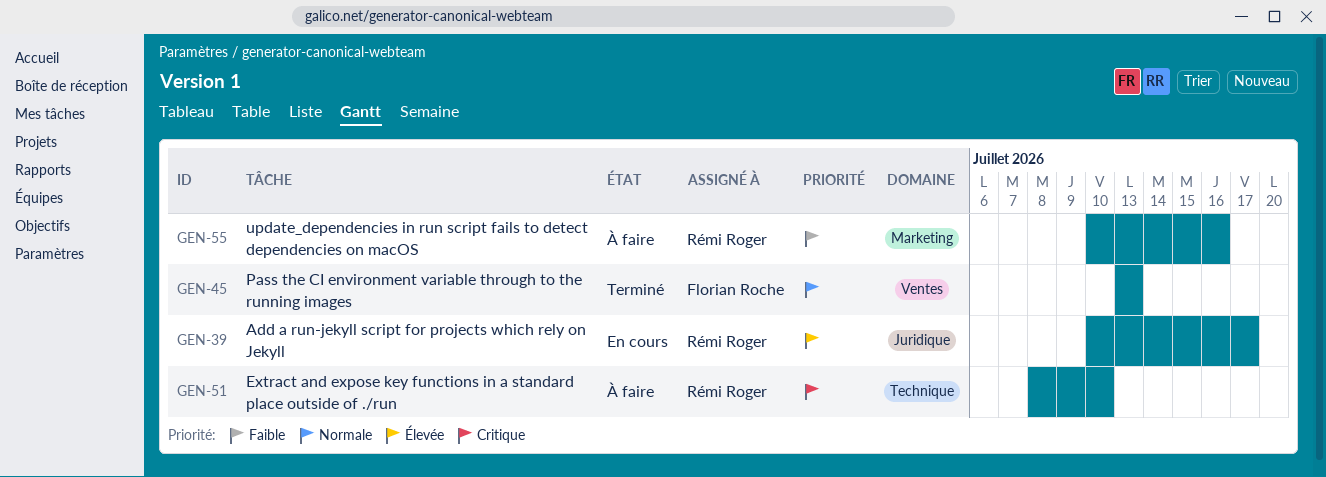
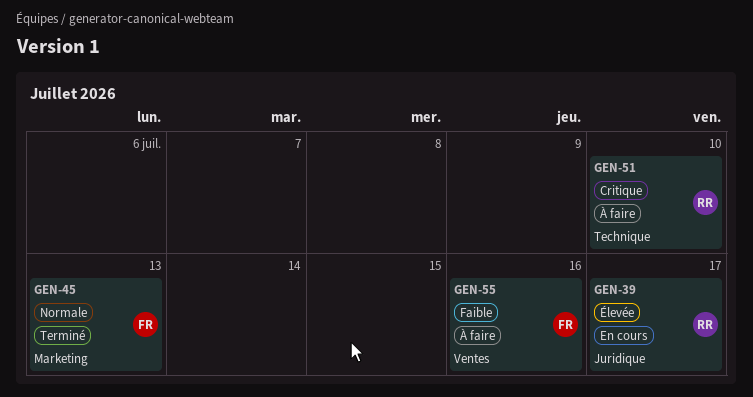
GEN-45, label: Ventes -> Marketing
GEN-55, owner: Rémi Roger -> Florian Roche
GEN-55, label: Marketing -> Ventes

